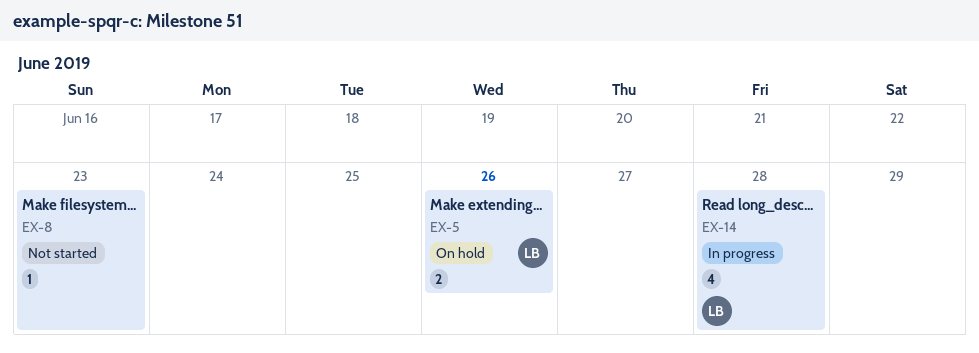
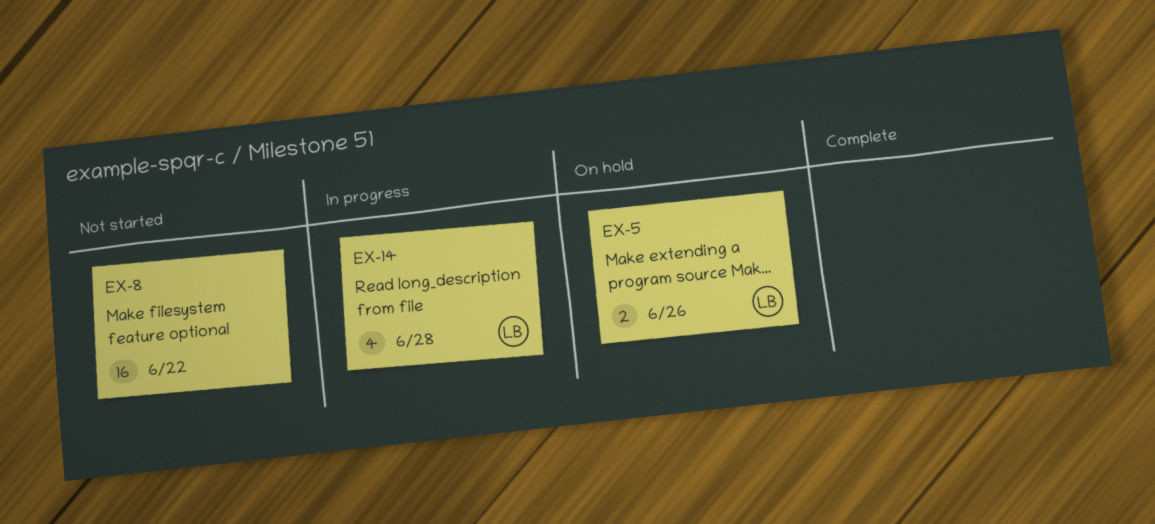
EX-8, estimate: 1 -> 16
EX-8, due: Jun 23 -> Jun 22

